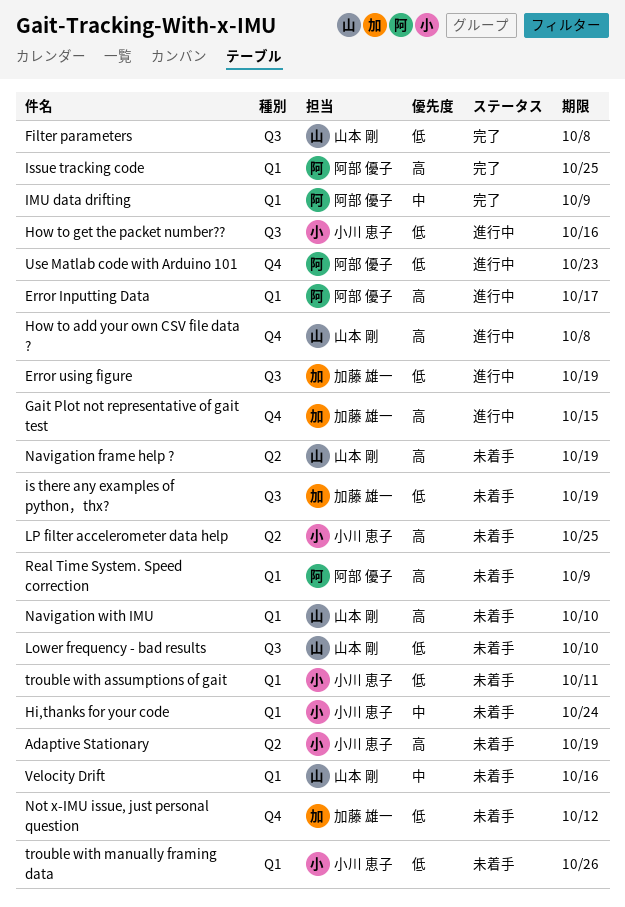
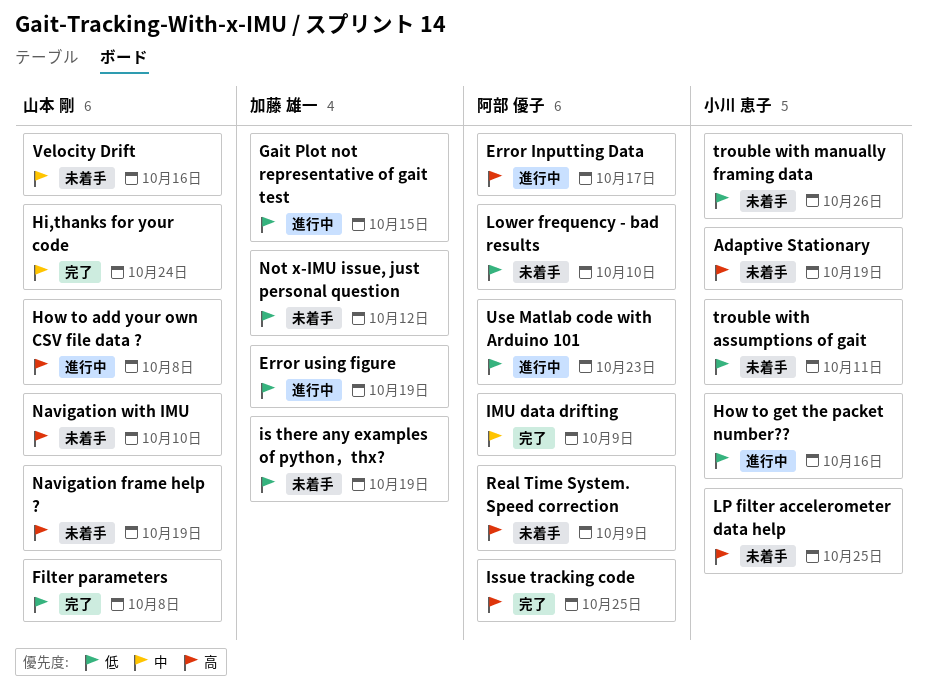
Gait Plot not representative of gait test, priority: 高 -> 低
Hi,thanks for your code, status: 未着手 -> 完了
Hi,thanks for your code, owner: 小川 恵子 -> 山本 剛
Lower frequency - bad results, owner: 山本 剛 -> 阿部 優子

